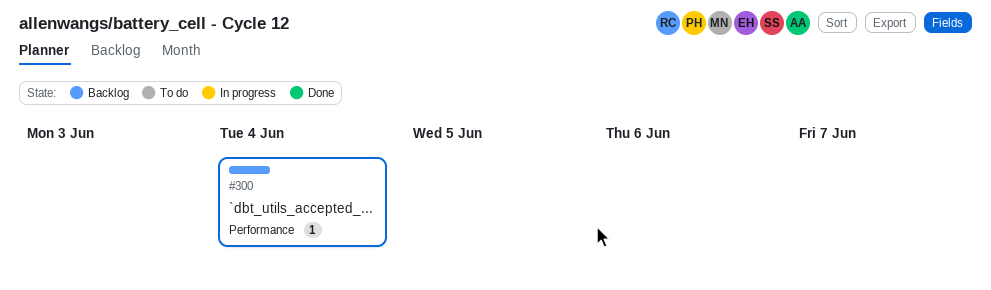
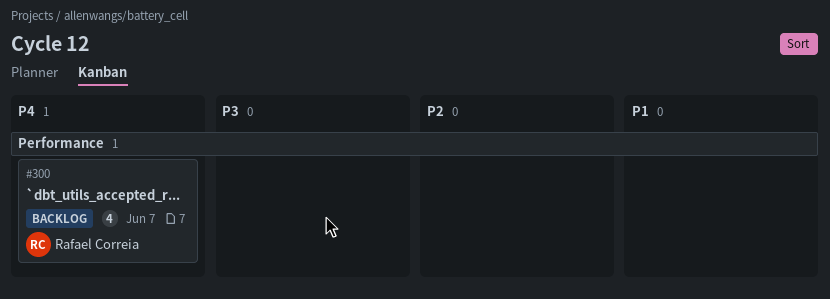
#300, estimate: 1 -> 4
#300, due: Jun 4 -> Jun 7

